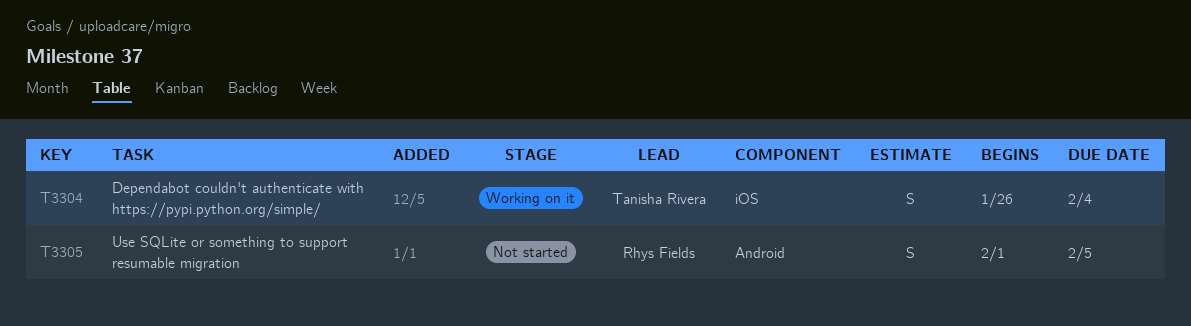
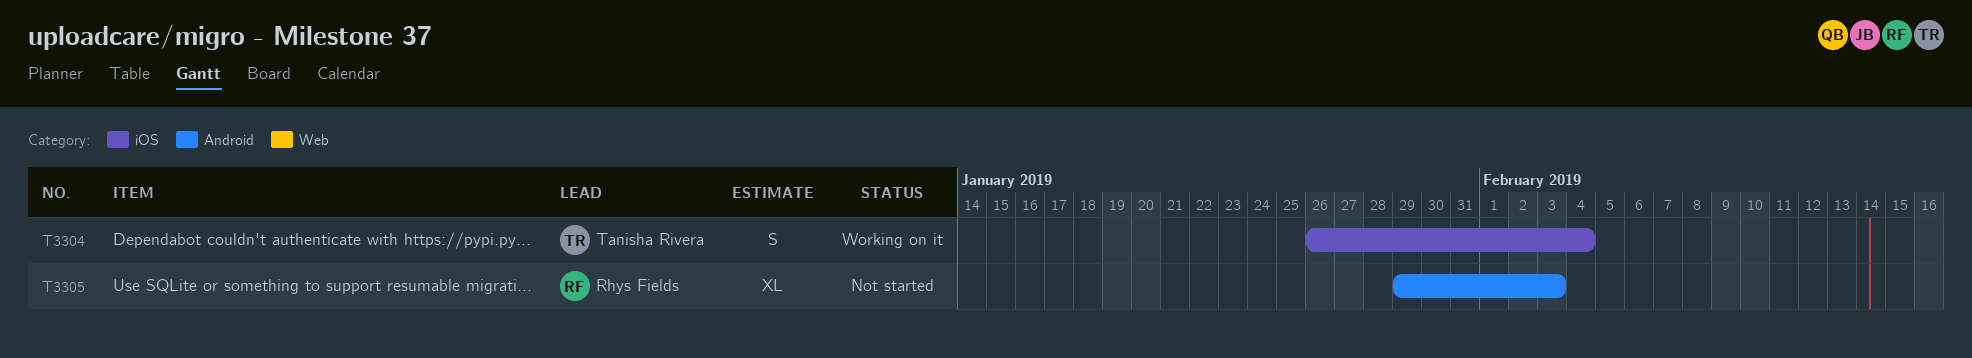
T3305, estimate: S -> XL
T3305, start: Feb 1 -> Jan 29
T3305, due: Feb 5 -> Feb 3

